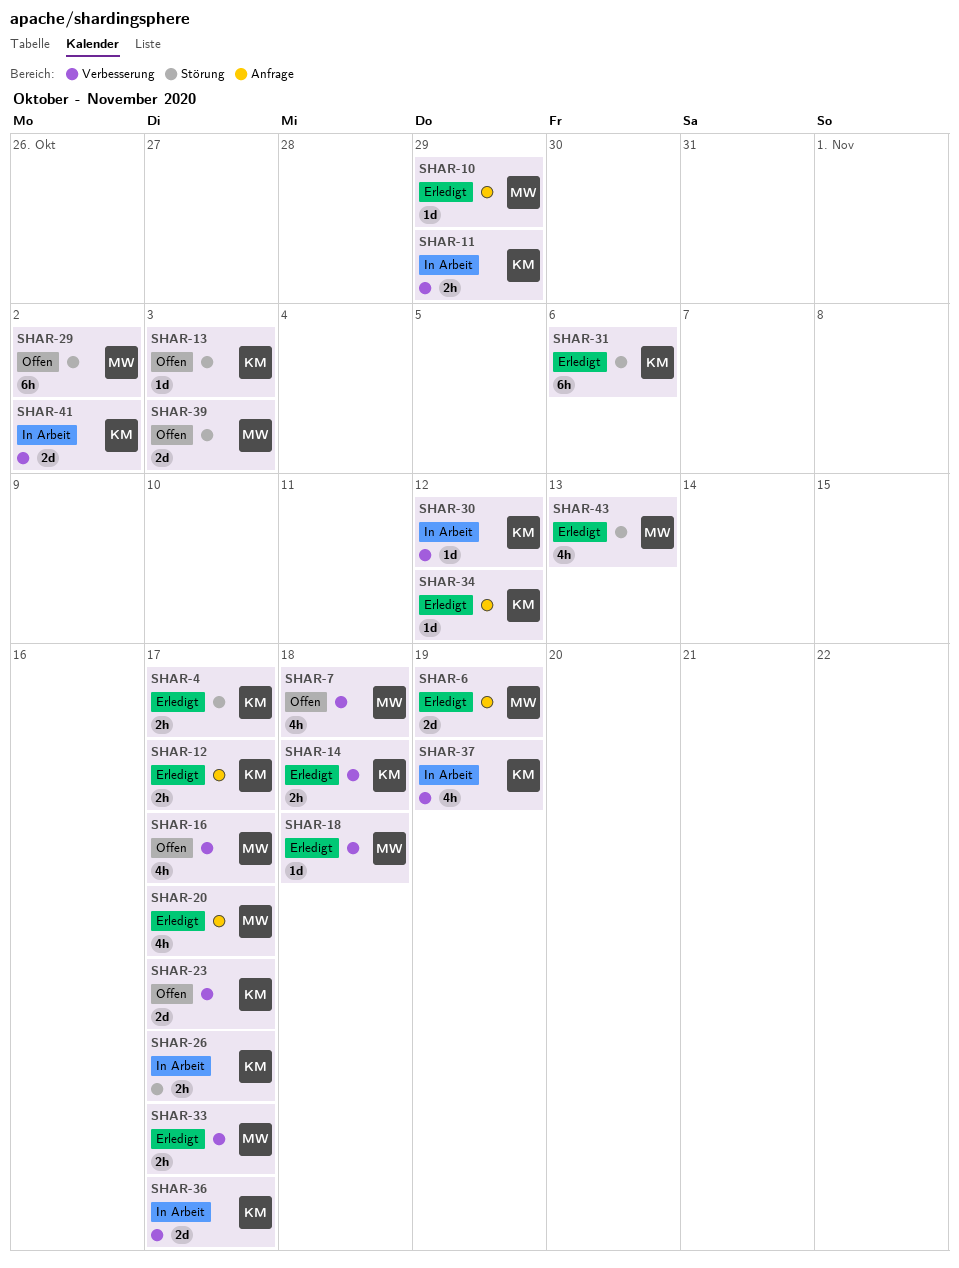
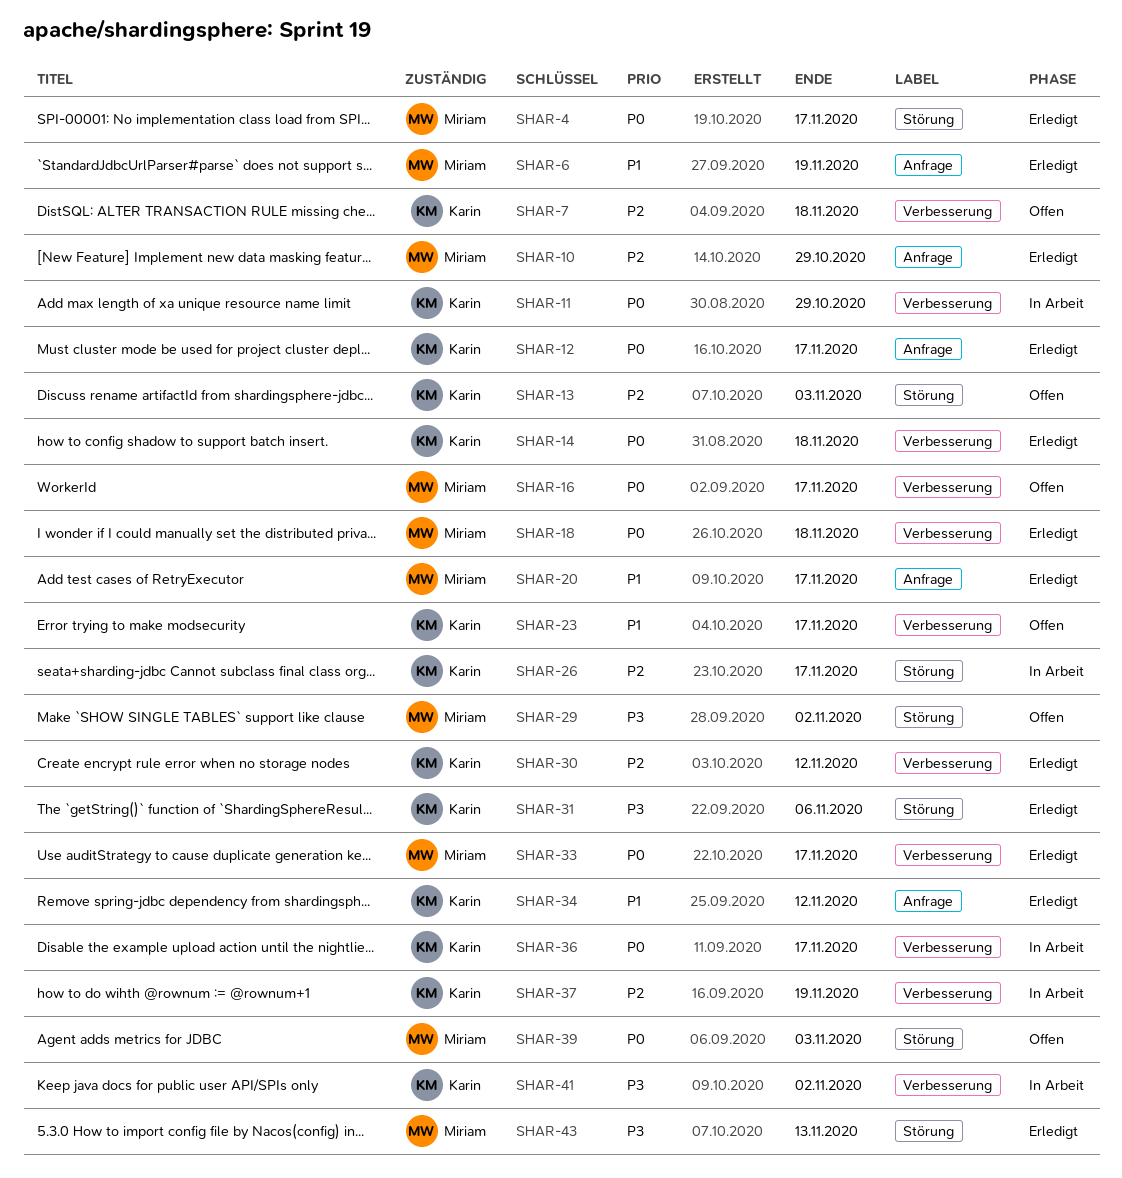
SHAR-4, owner: Karin -> Miriam
SHAR-7, owner: Miriam -> Karin
SHAR-30, status: In Arbeit -> Erledigt

